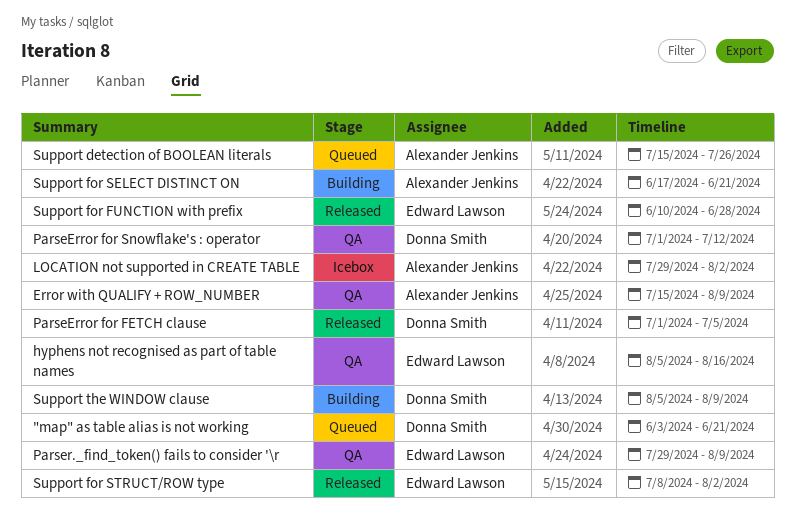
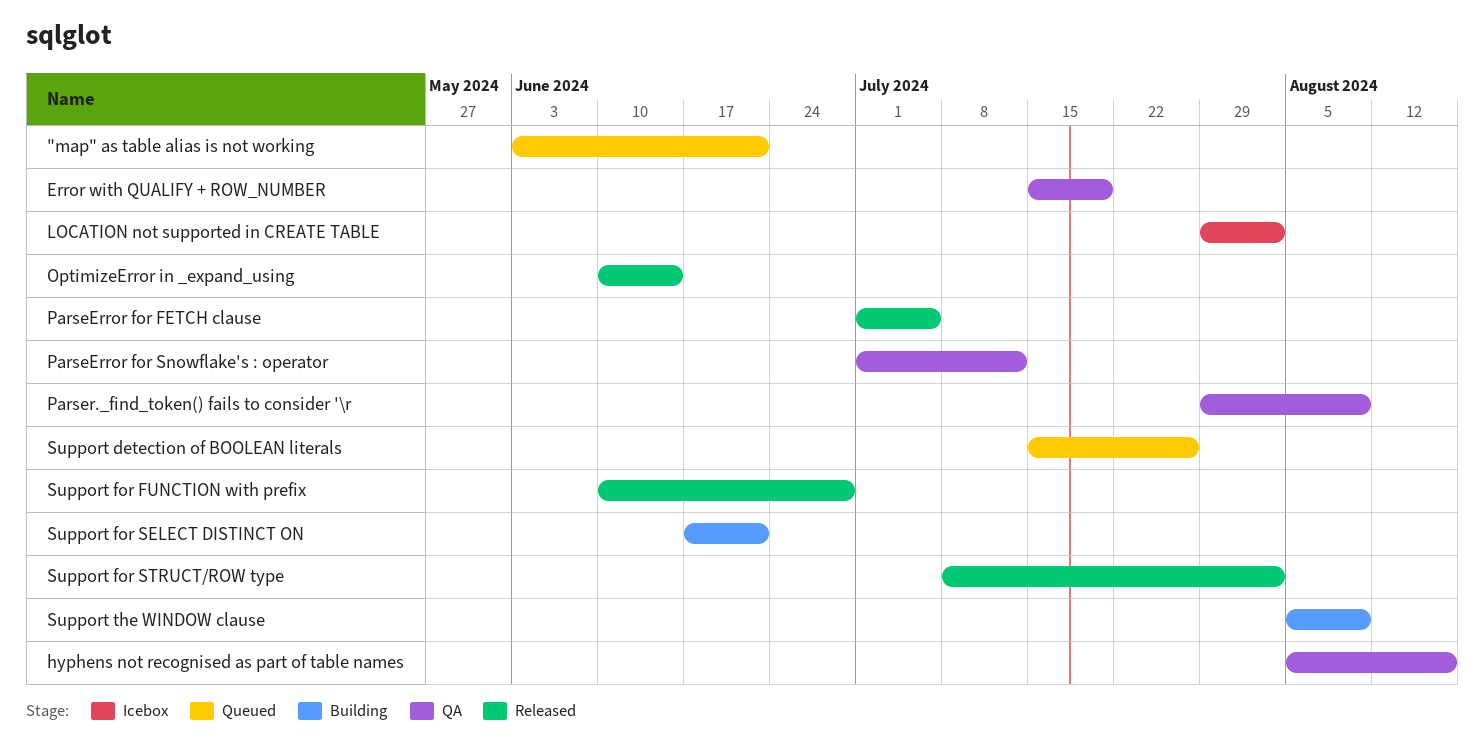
Error with QUALIFY + ROW_NUMBER, due: Aug 9 -> Jul 19
OptimizeError in _expand_using: none -> present

